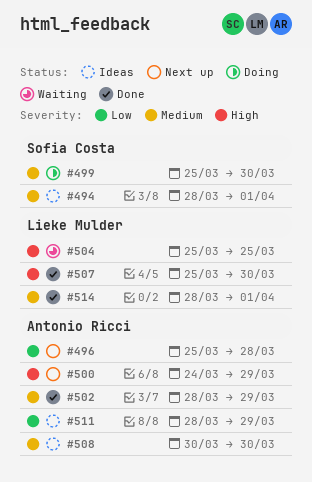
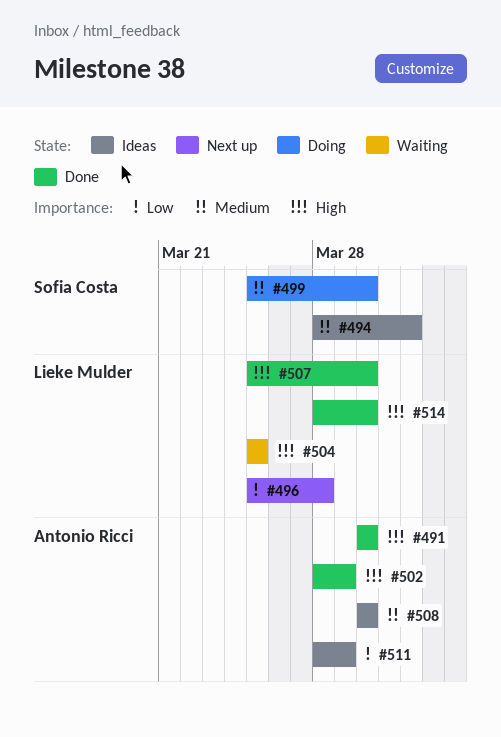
#491: none -> present
#496, owner: Antonio Ricci -> Lieke Mulder
#500: present -> none
#502, priority: Medium -> High
#514, priority: Medium -> High
#514, due: Apr 1 -> Mar 30

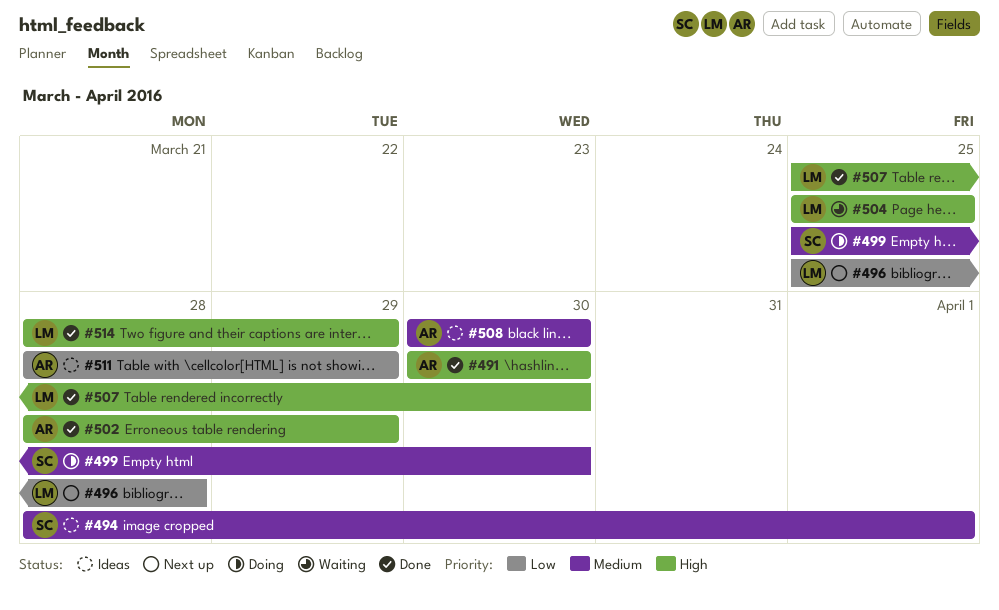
#514, due: Mar 30 -> Mar 29

